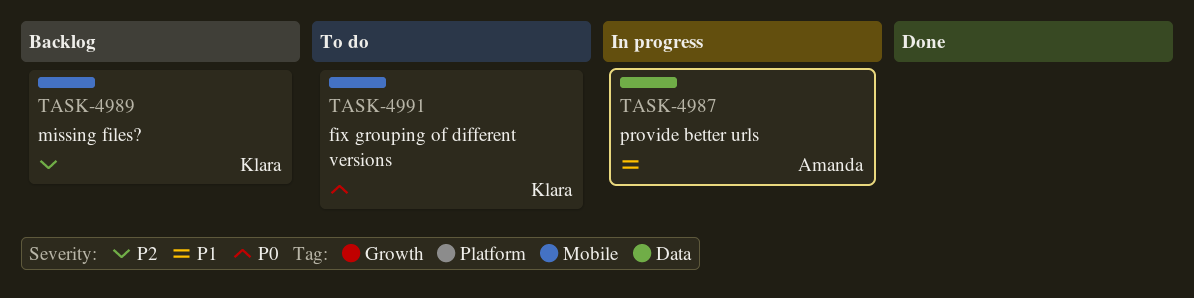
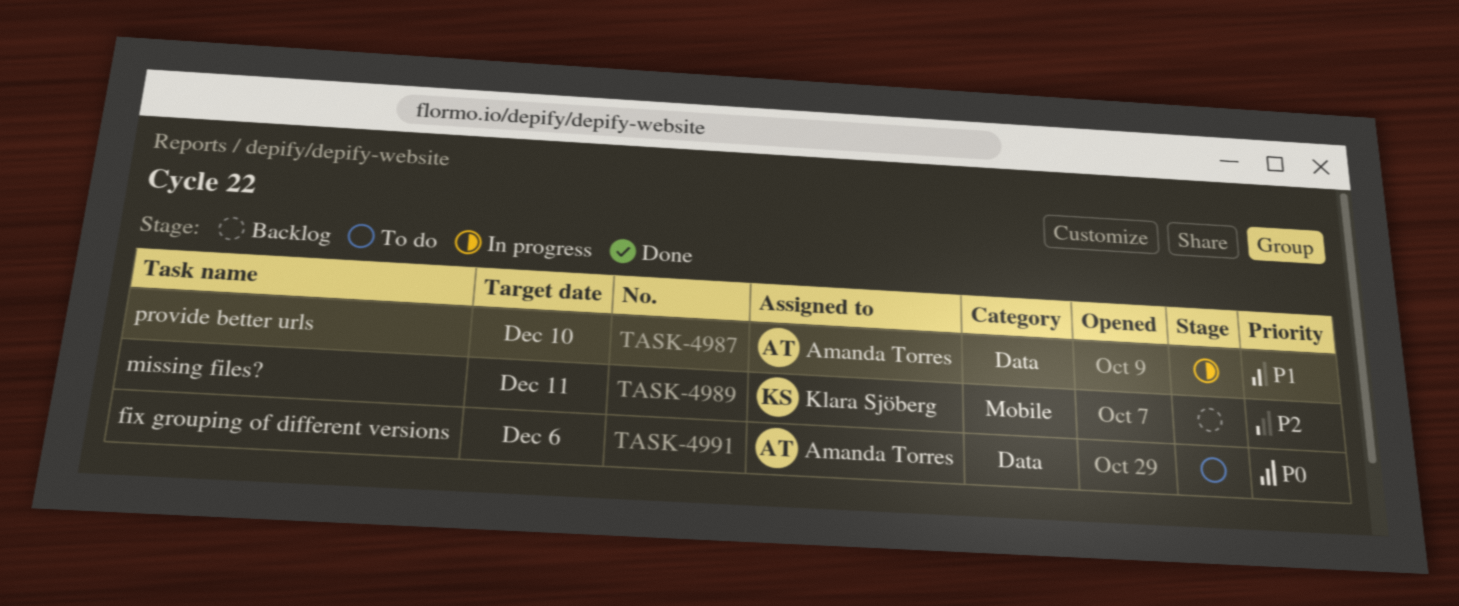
TASK-4991, owner: Klara Sjöberg -> Amanda Torres
TASK-4991, label: Mobile -> Data

